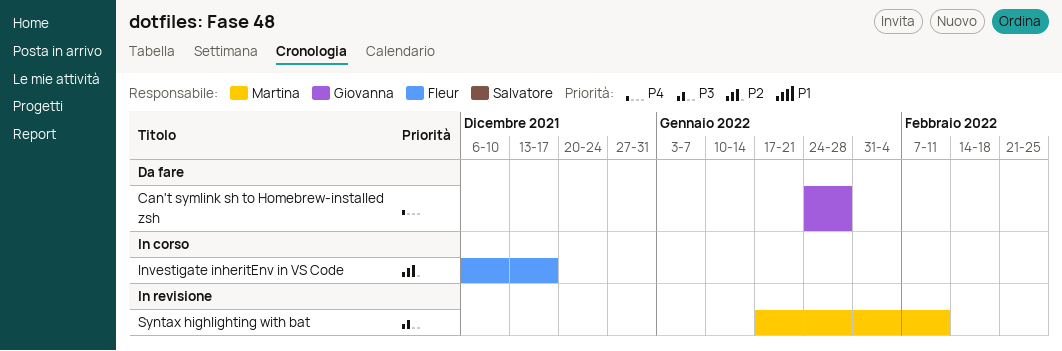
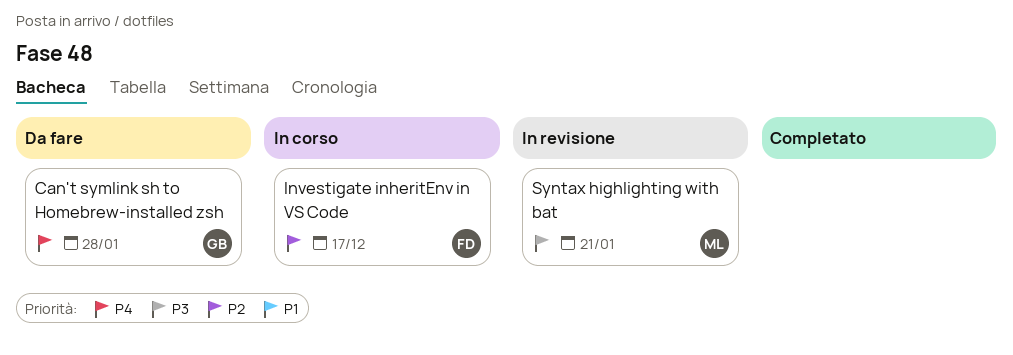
Syntax highlighting with bat, due: Feb 11 -> Jan 21

